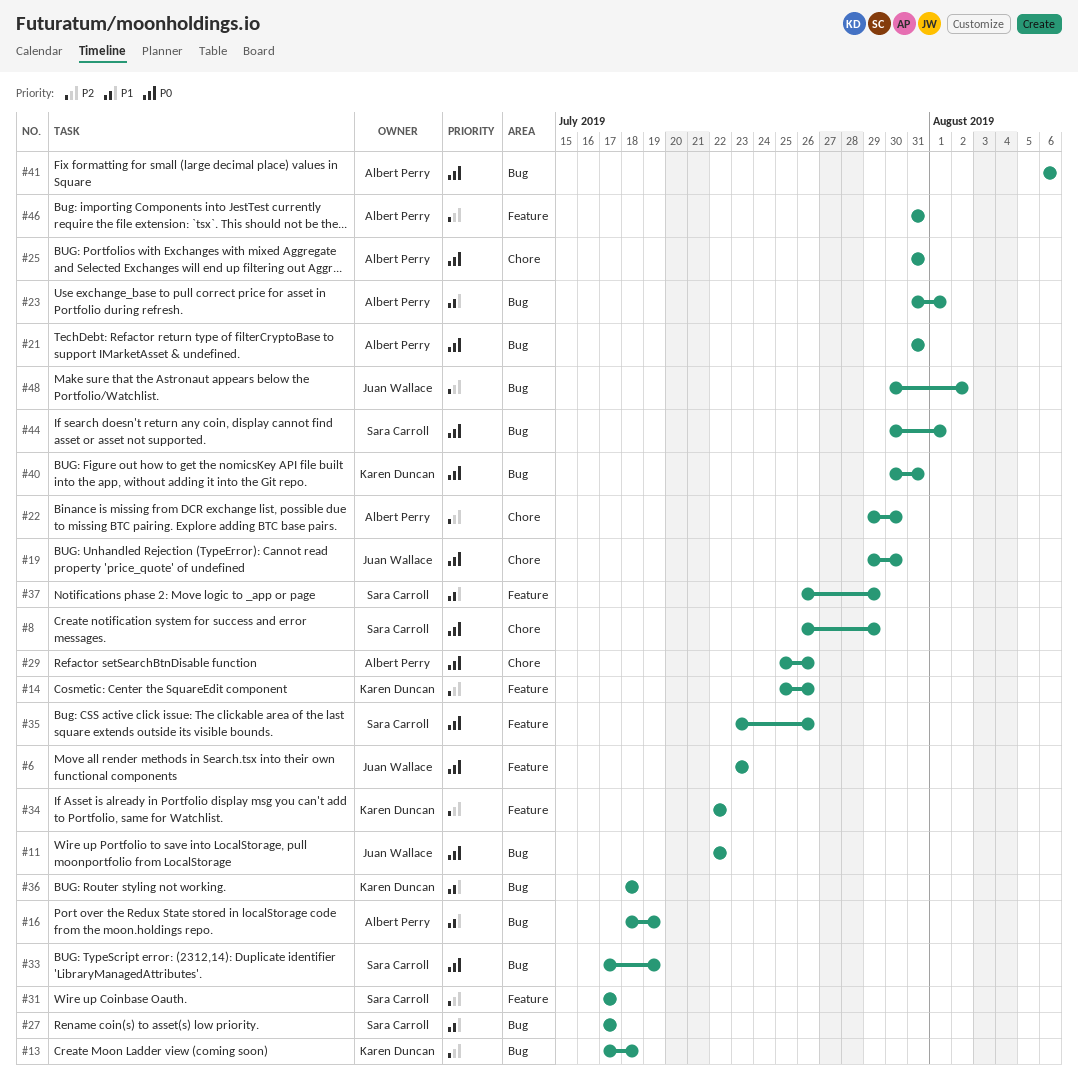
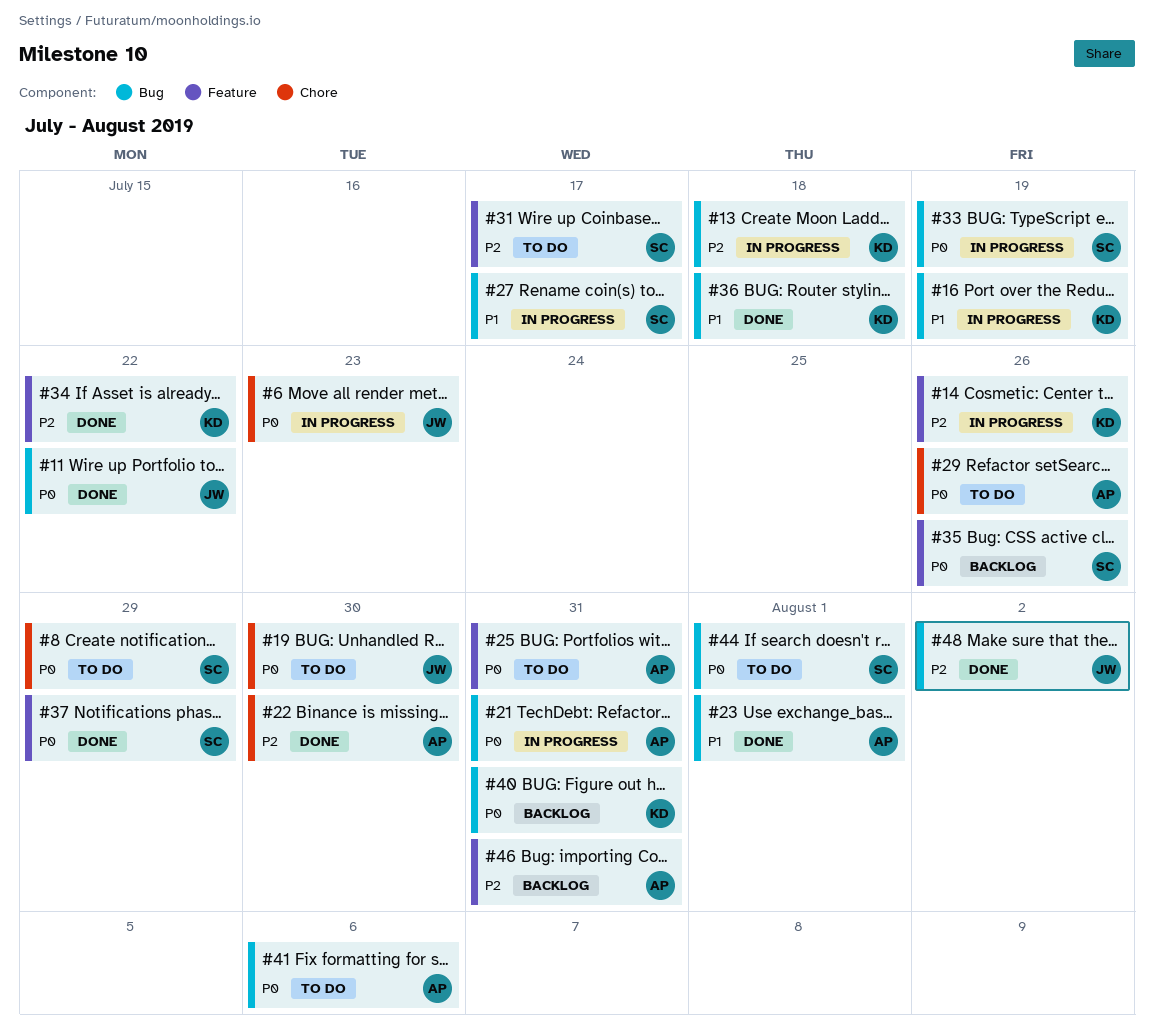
#6, label: Feature -> Chore
#16, owner: Albert Perry -> Karen Duncan
#25, label: Chore -> Feature
#37, priority: P1 -> P0

